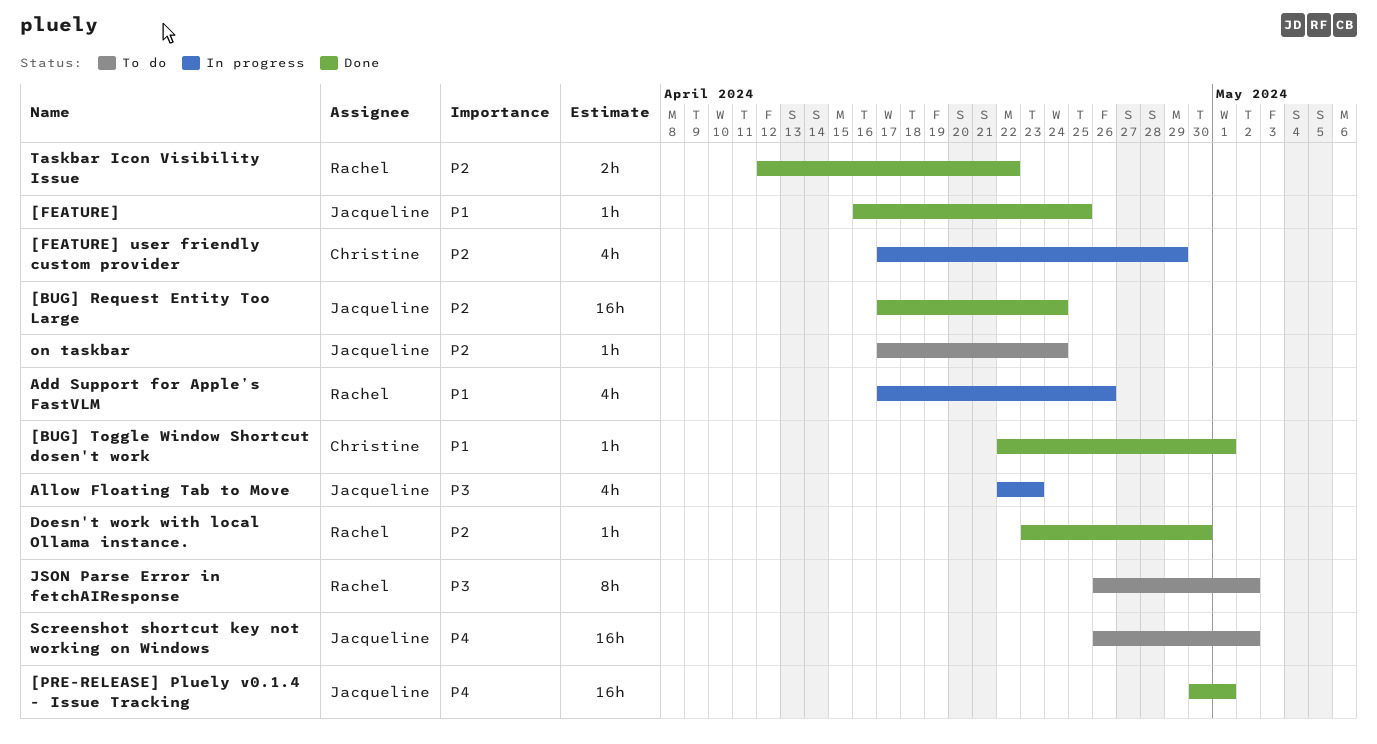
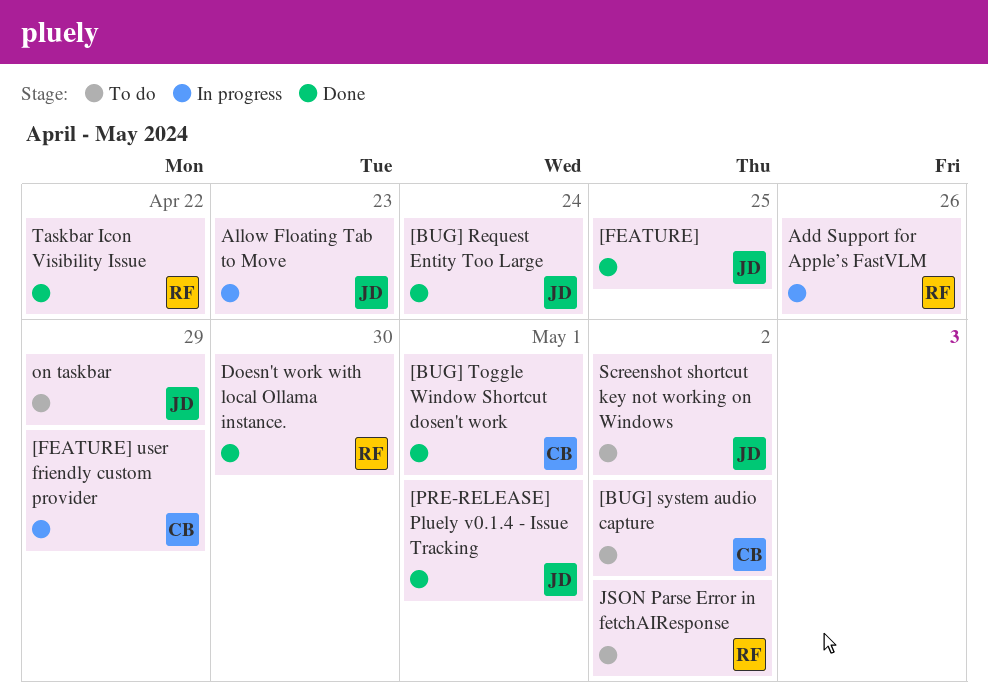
[BUG] system audio capture: none -> present
on taskbar, due: Apr 24 -> Apr 29

